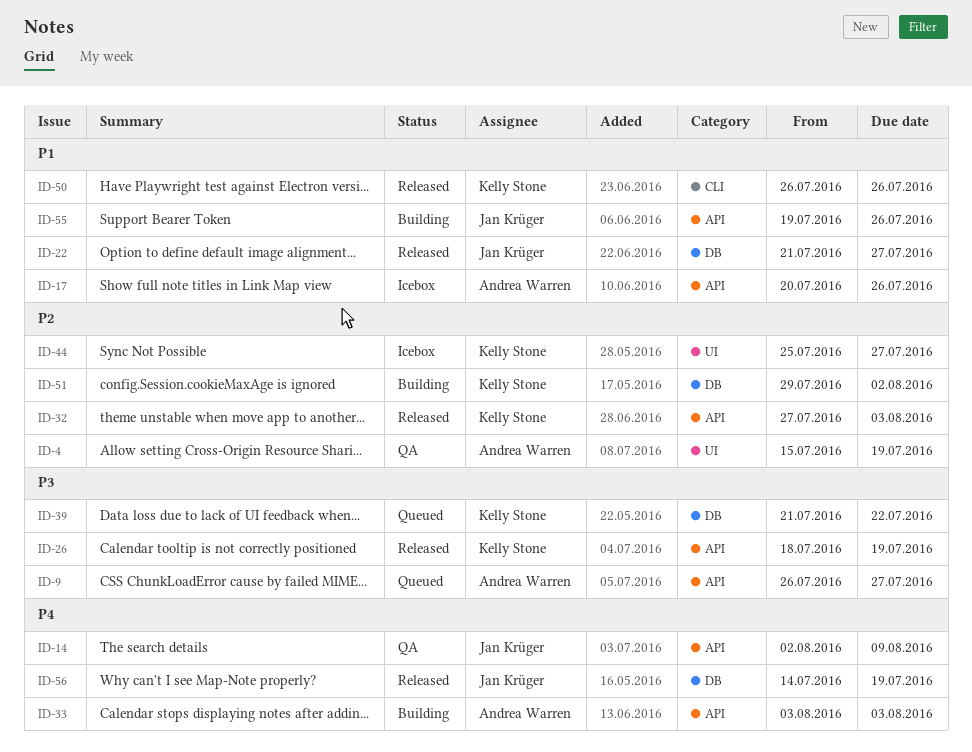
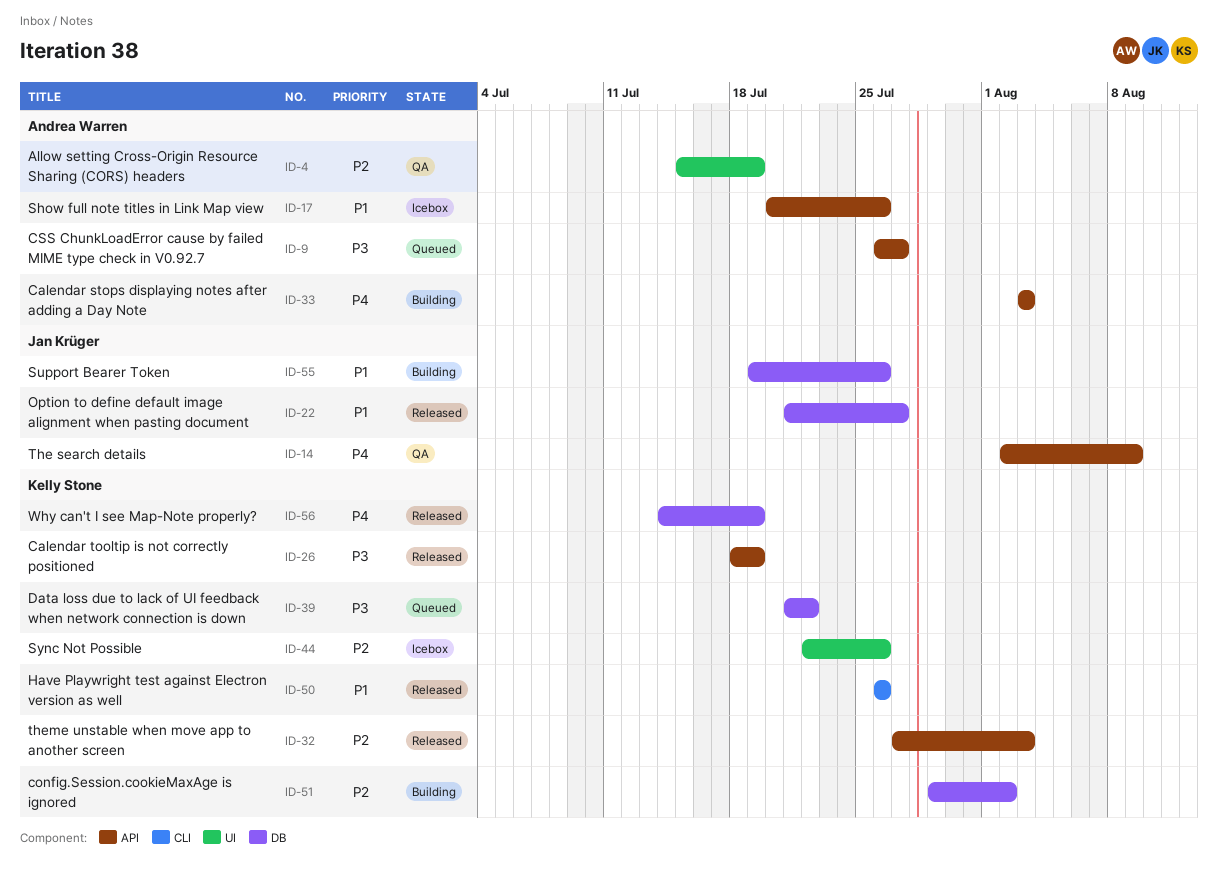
ID-44, start: Jul 25 -> Jul 22
ID-44, due: Jul 27 -> Jul 26
ID-55, label: API -> DB
ID-56, owner: Jan Krüger -> Kelly Stone

